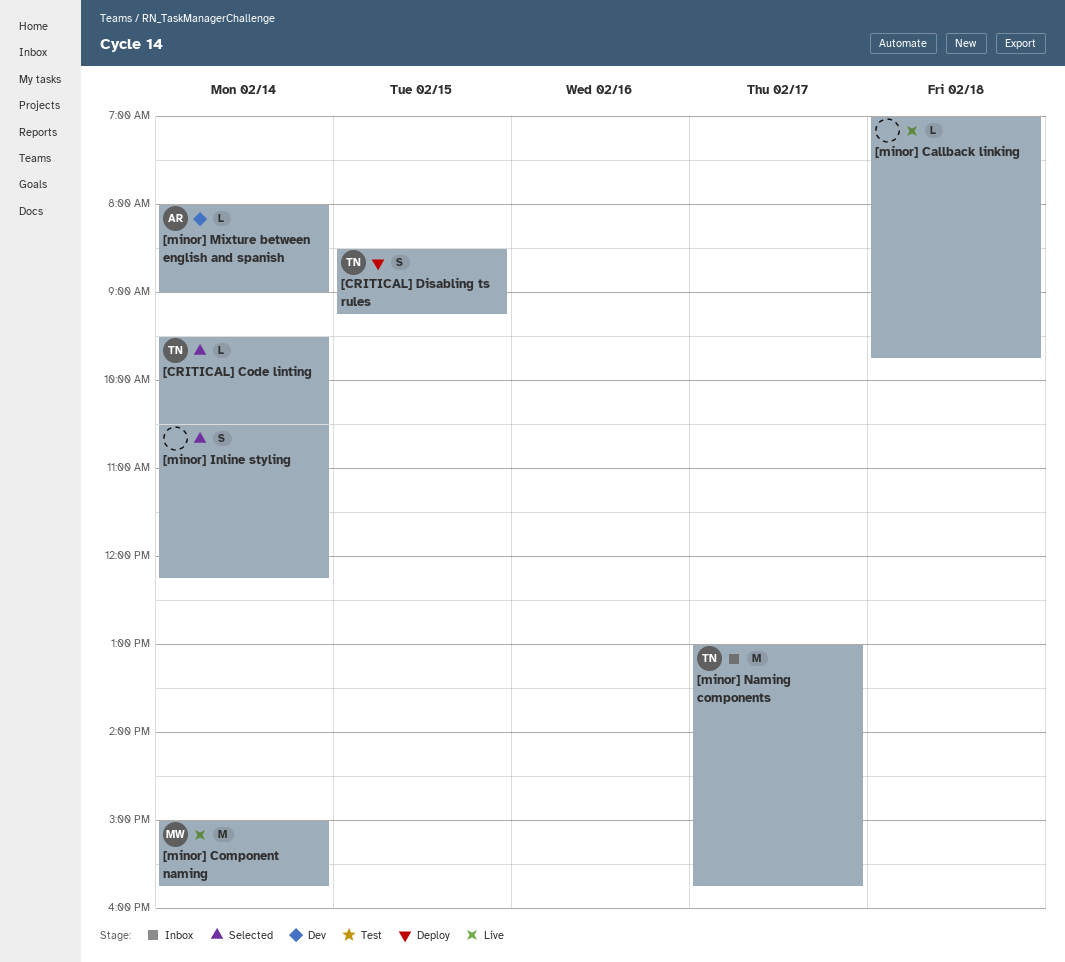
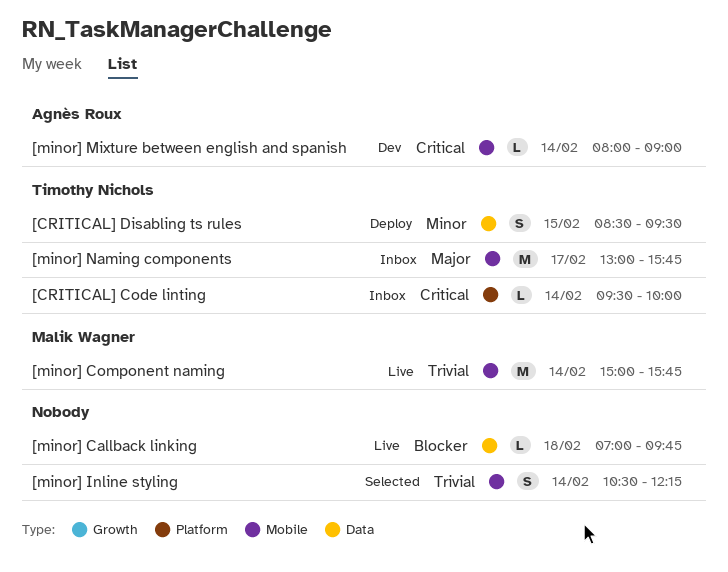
[CRITICAL] Code linting, status: Selected -> Inbox
[CRITICAL] Code linting, ends: 10:30 -> 10:00
[CRITICAL] Disabling ts rules, ends: 09:15 -> 09:30

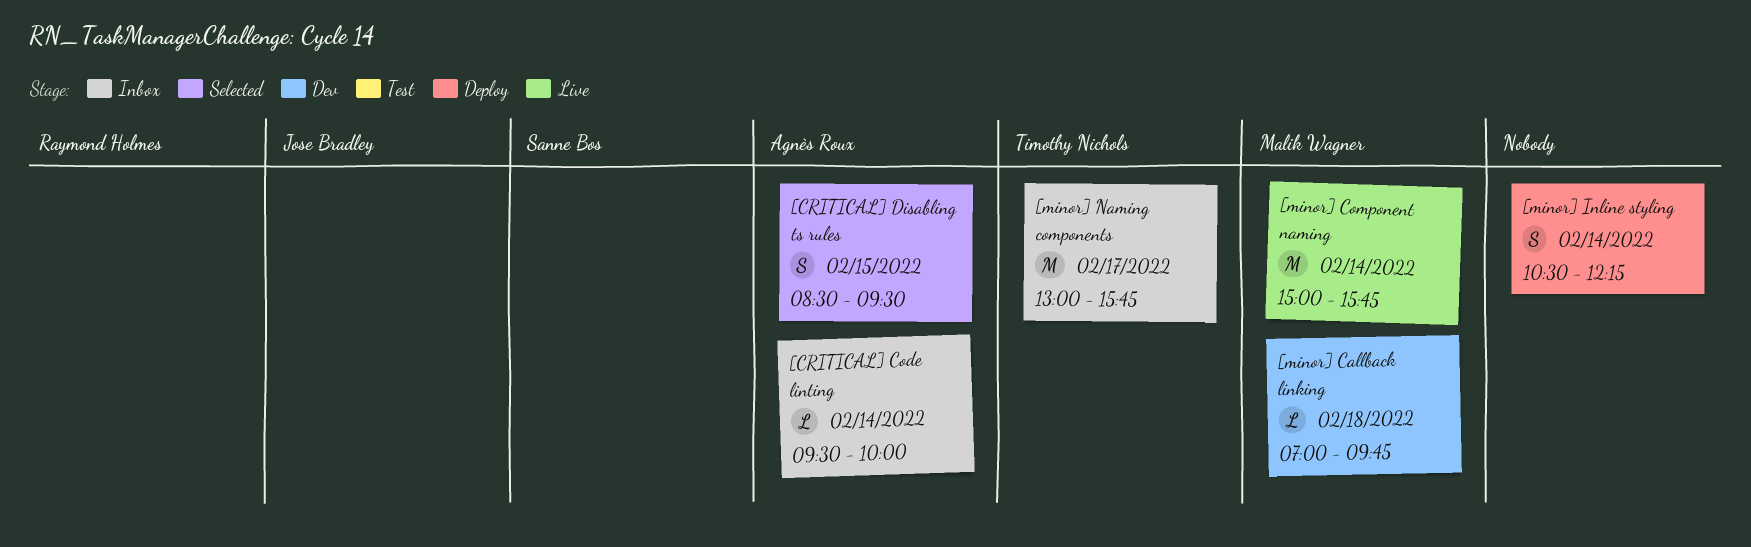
[CRITICAL] Code linting, owner: Timothy Nichols -> Agnès Roux
[CRITICAL] Disabling ts rules, status: Deploy -> Selected
[CRITICAL] Disabling ts rules, owner: Timothy Nichols -> Agnès Roux
[minor] Callback linking, status: Live -> Dev
[minor] Callback linking, owner: none -> Malik Wagner
[minor] Inline styling, status: Selected -> Deploy
[minor] Mixture between english and spanish: present -> none

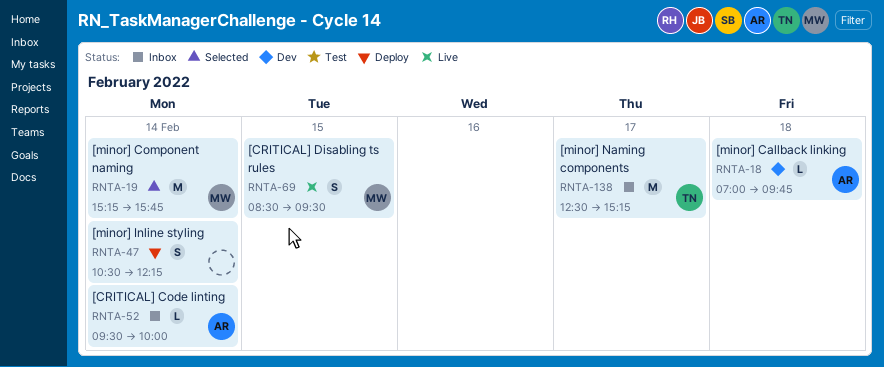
[CRITICAL] Disabling ts rules, status: Selected -> Live
[CRITICAL] Disabling ts rules, owner: Agnès Roux -> Malik Wagner
[minor] Callback linking, owner: Malik Wagner -> Agnès Roux
[minor] Component naming, status: Live -> Selected
[minor] Component naming, begins: 15:00 -> 15:15
[minor] Naming components, begins: 13:00 -> 12:30
[minor] Naming components, ends: 15:45 -> 15:15

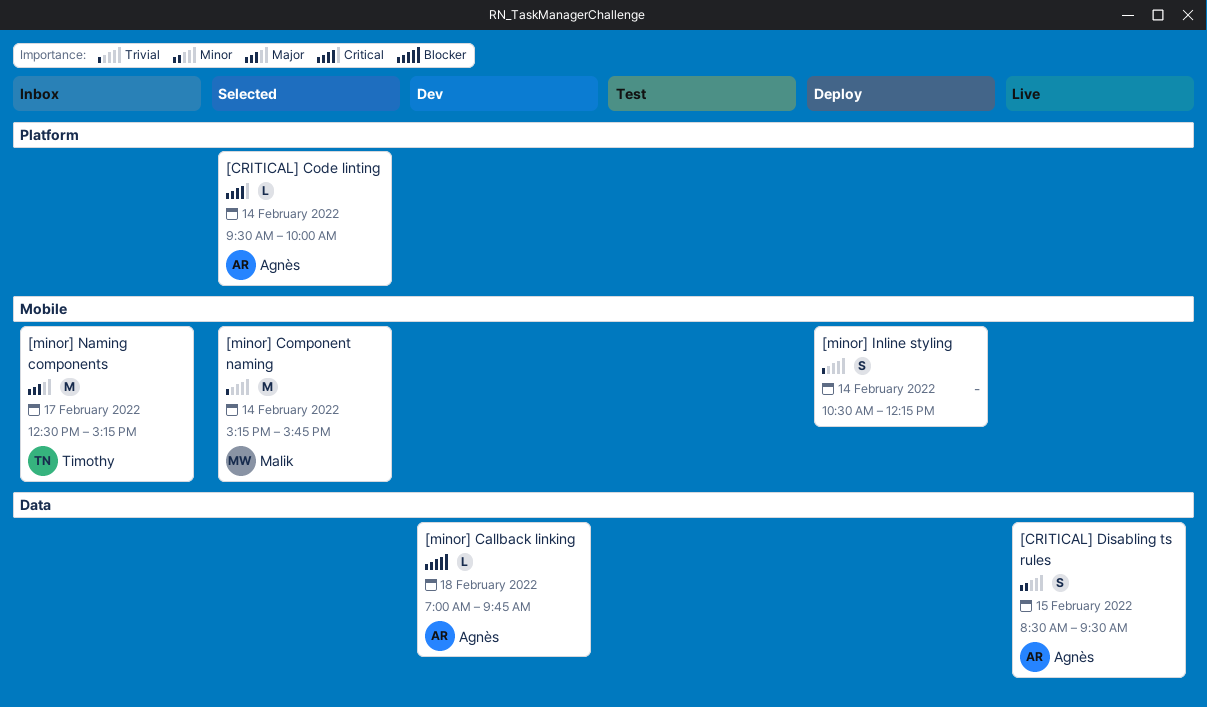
[CRITICAL] Code linting, status: Inbox -> Selected
[CRITICAL] Disabling ts rules, owner: Malik -> Agnès

